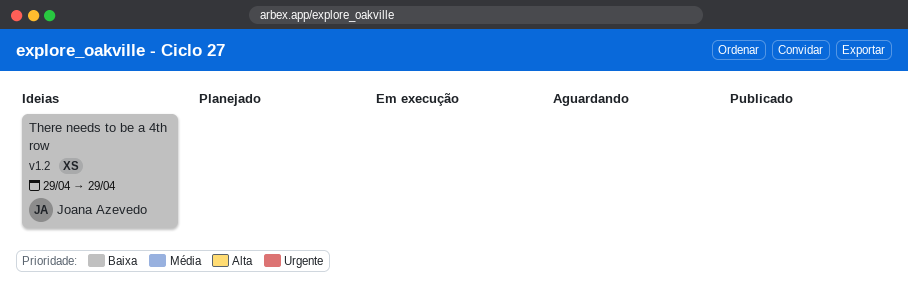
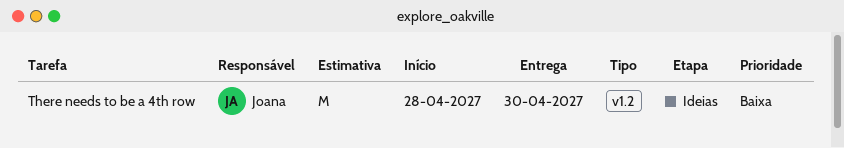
There needs to be a 4th row, estimate: XS -> M
There needs to be a 4th row, start: Apr 29 -> Apr 28
There needs to be a 4th row, due: Apr 29 -> Apr 30

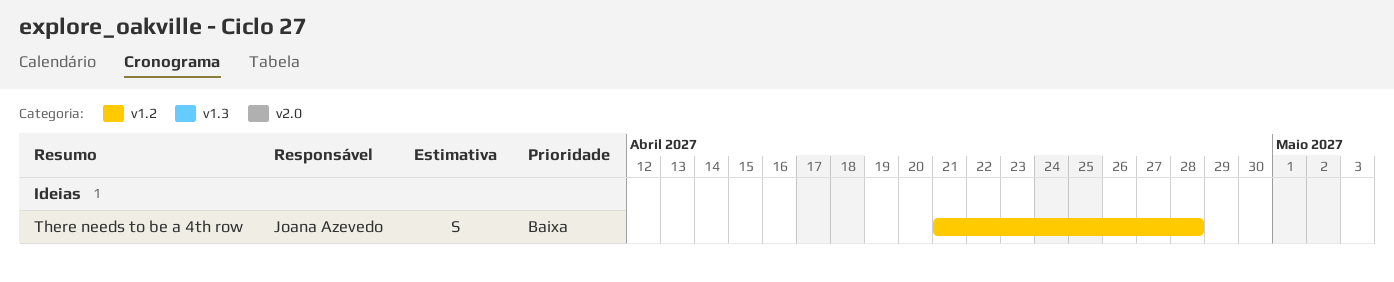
There needs to be a 4th row, estimate: M -> S
There needs to be a 4th row, start: Apr 28 -> Apr 21
There needs to be a 4th row, due: Apr 30 -> Apr 28

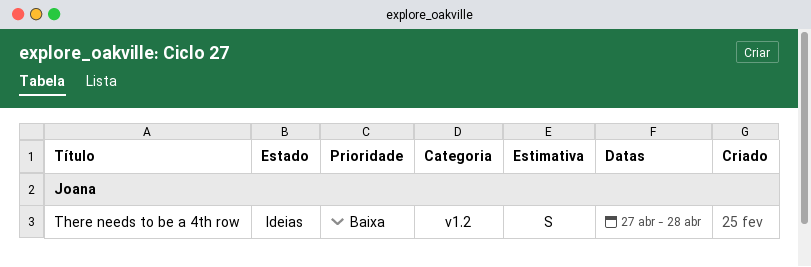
There needs to be a 4th row, start: Apr 21 -> Apr 27

